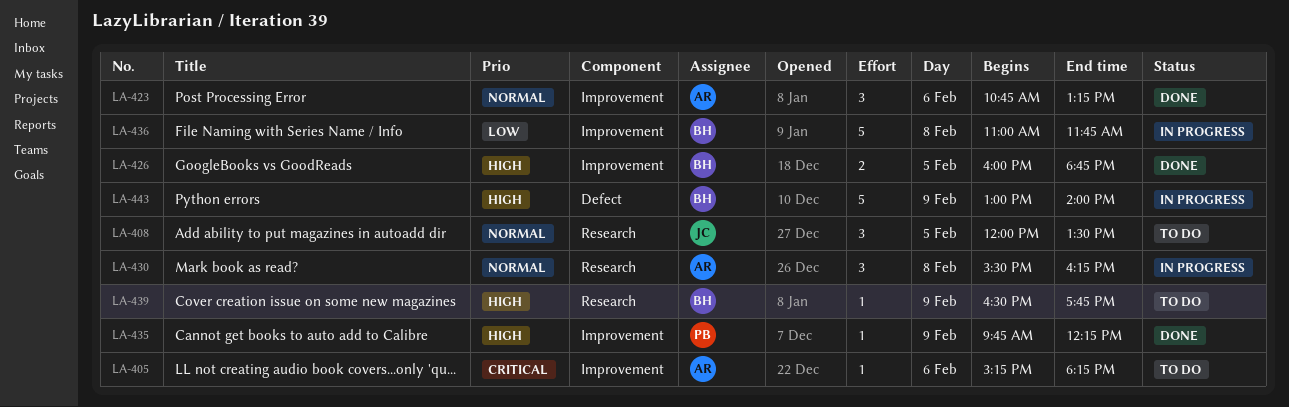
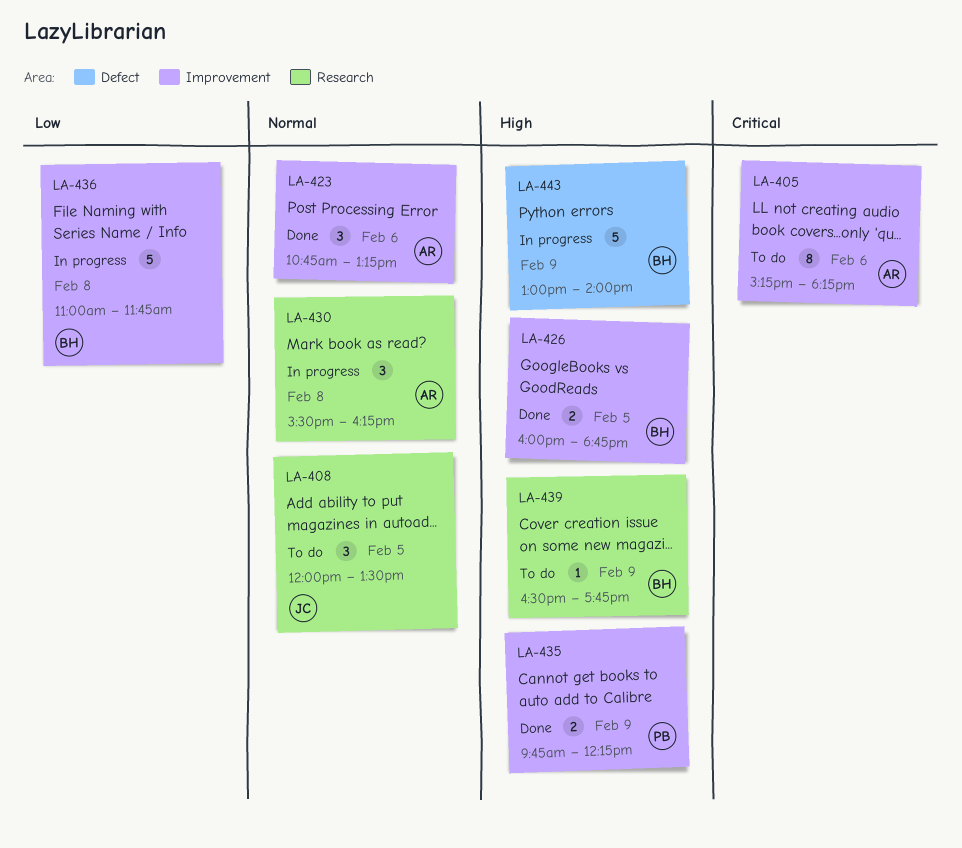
LA-405, estimate: 1 -> 8
LA-435, estimate: 1 -> 2

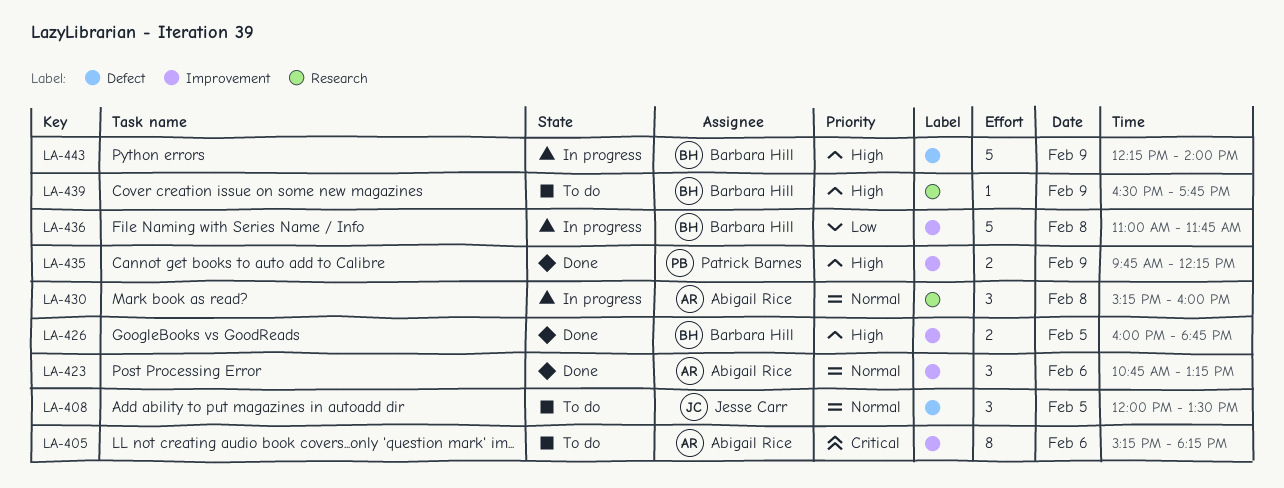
LA-408, label: Research -> Defect
LA-430, begins: 15:30 -> 15:15
LA-430, ends: 16:15 -> 16:00
LA-443, begins: 13:00 -> 12:15

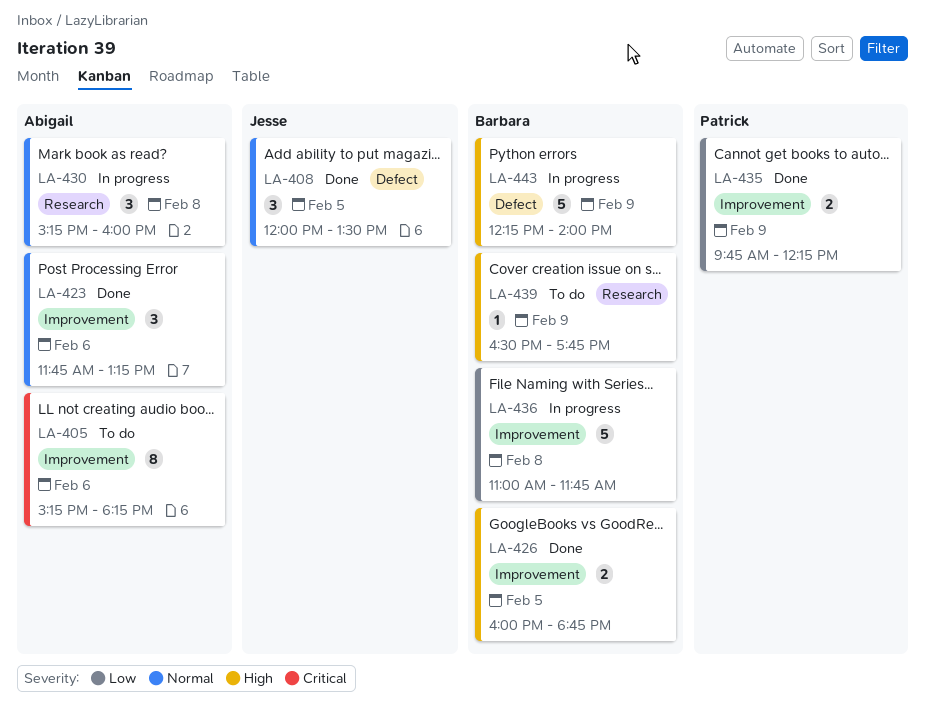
LA-408, status: To do -> Done
LA-423, begins: 10:45 -> 11:45
LA-435, priority: High -> Low

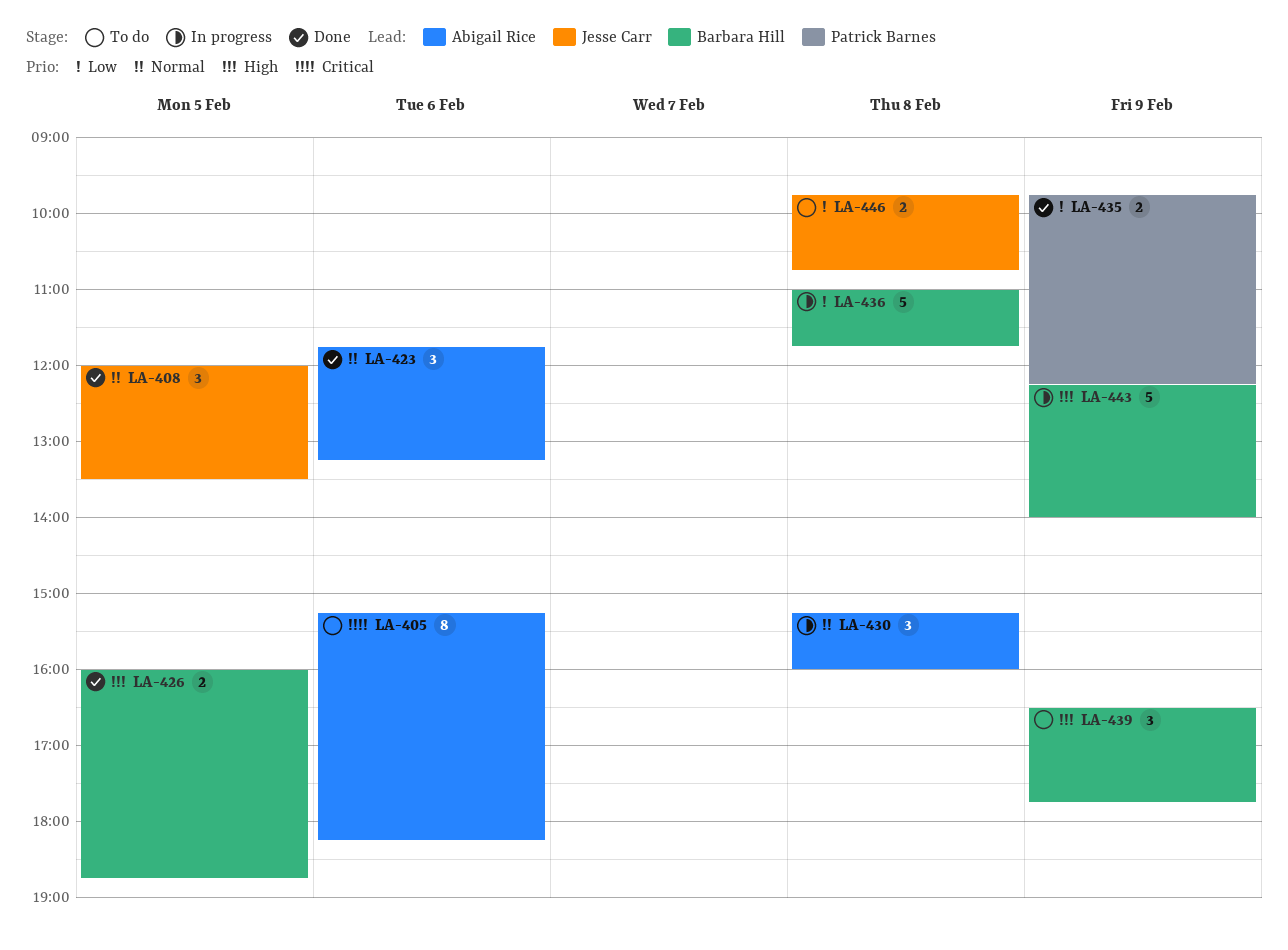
LA-439, estimate: 1 -> 3
LA-446: none -> present

